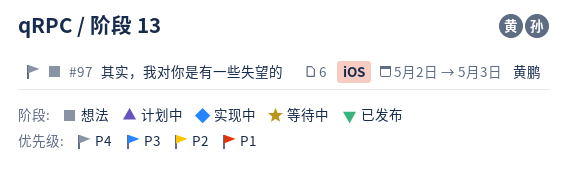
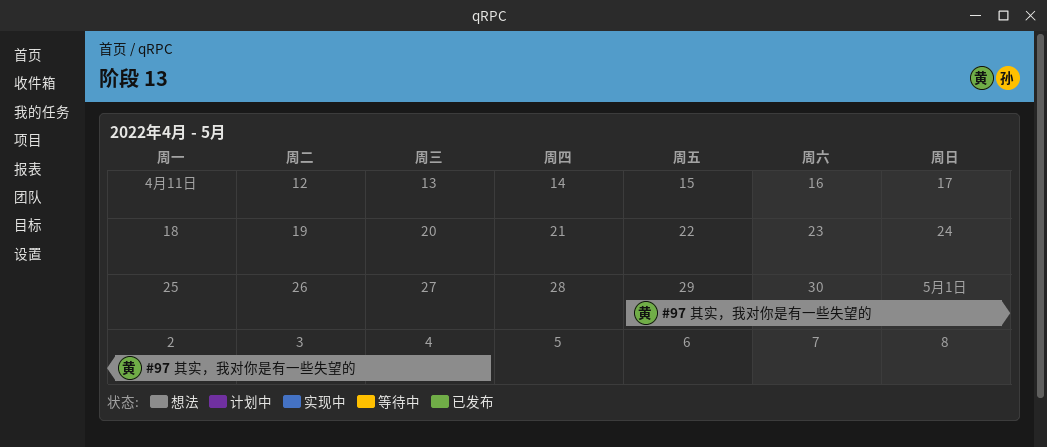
#97, start: May 2 -> Apr 29
#97, due: May 3 -> May 4

